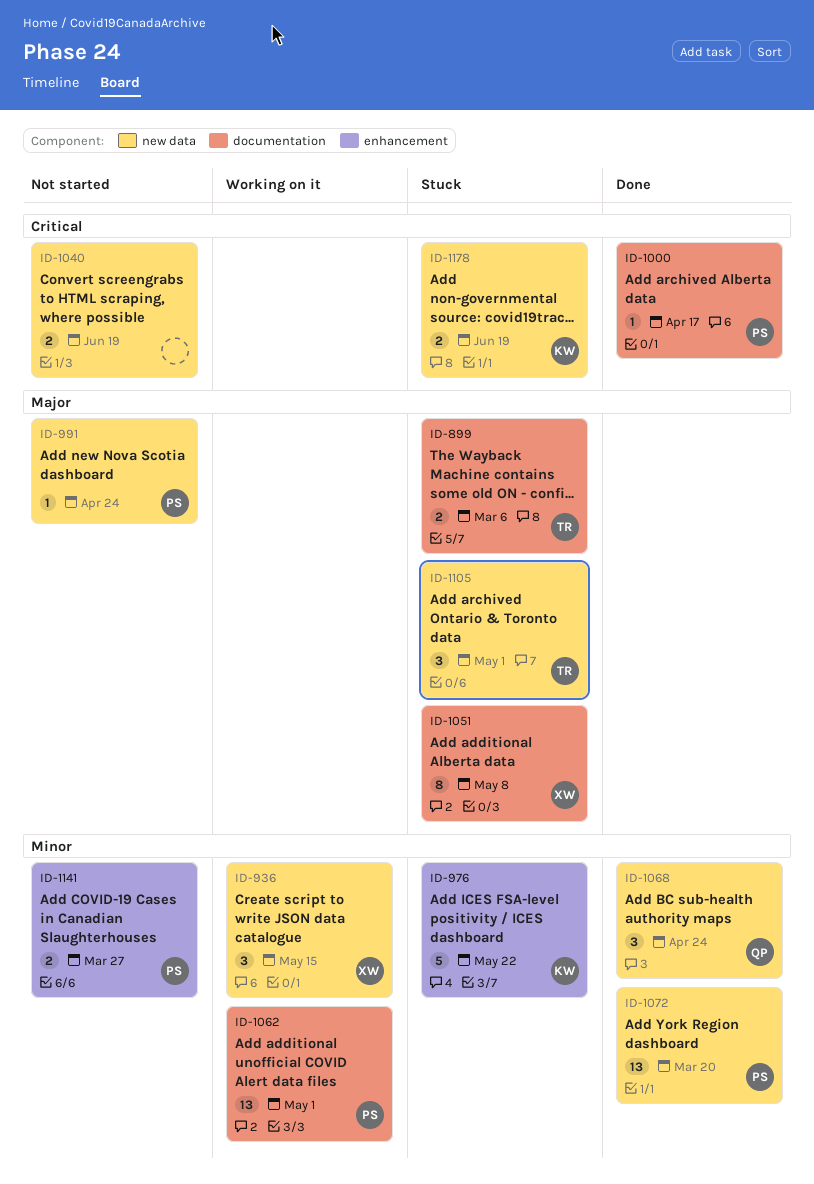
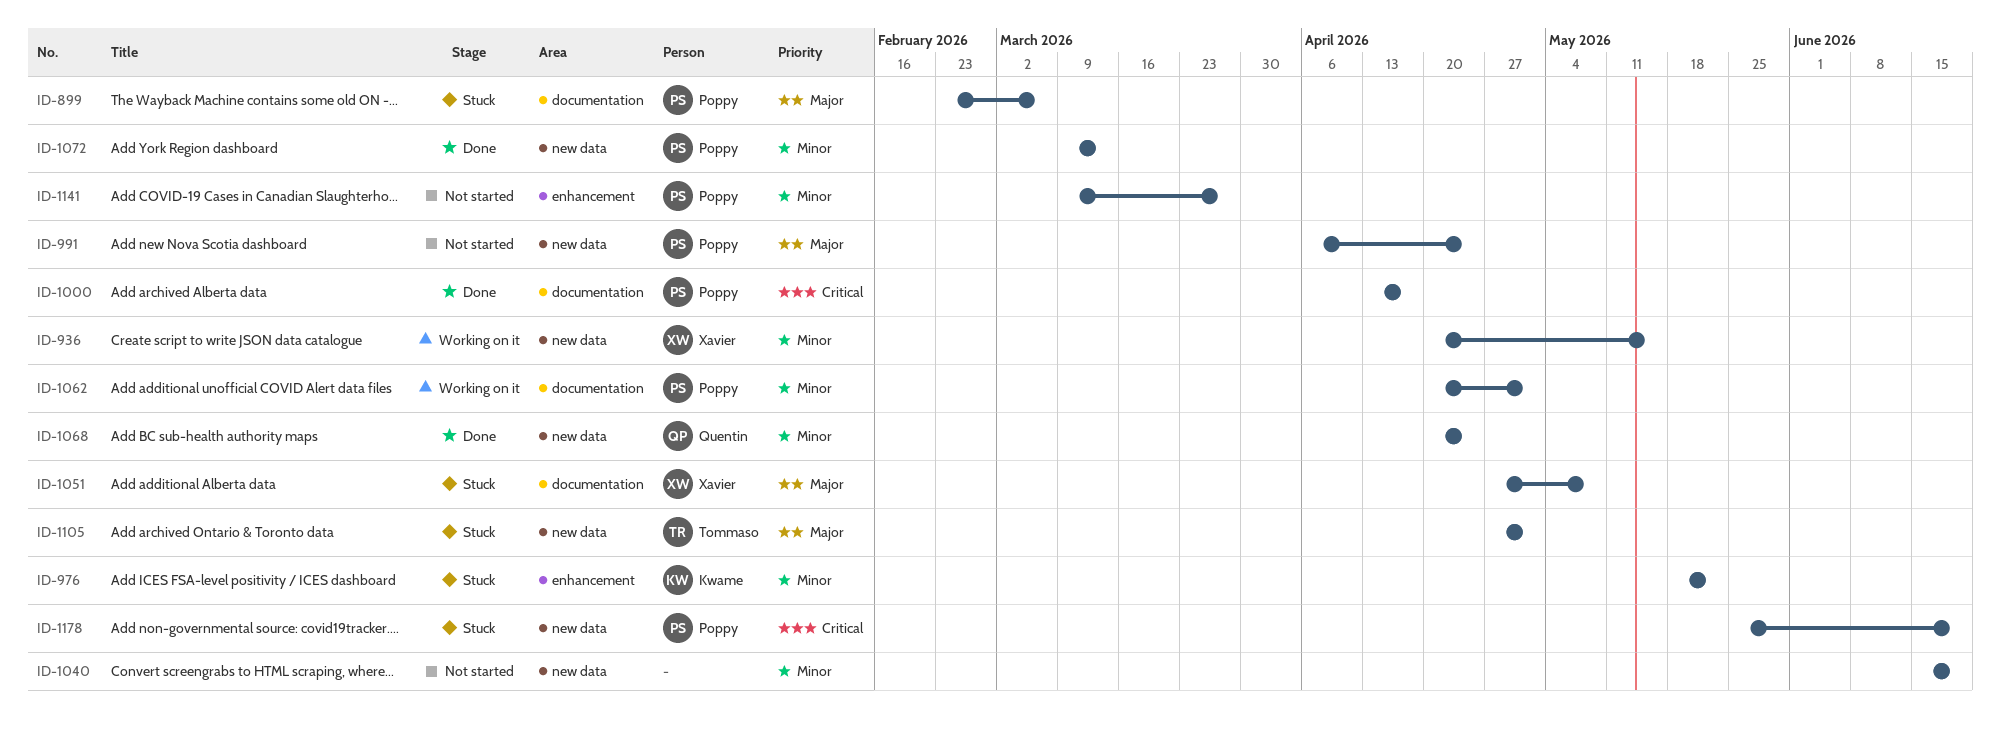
ID-899, owner: Tommaso -> Poppy
ID-1040, priority: Critical -> Minor
ID-1072, due: Mar 20 -> Mar 13
ID-1178, owner: Kwame -> Poppy

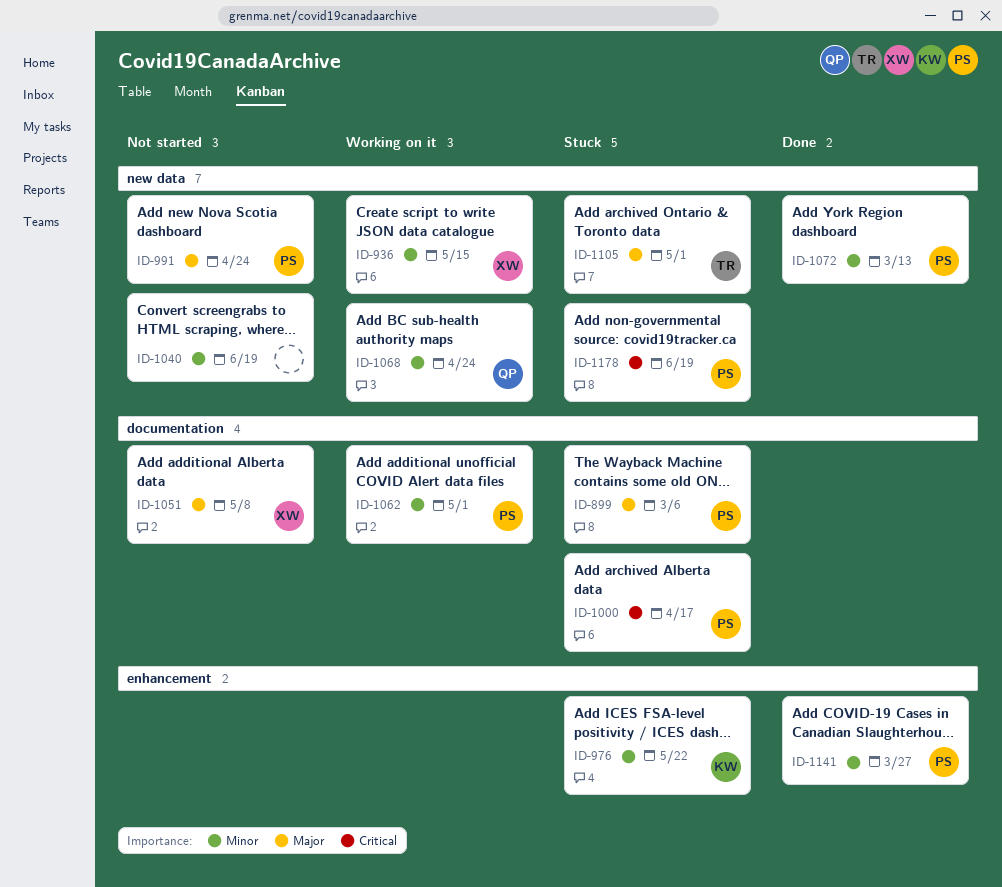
ID-1000, status: Done -> Stuck
ID-1051, status: Stuck -> Not started
ID-1068, status: Done -> Working on it
ID-1141, status: Not started -> Done

